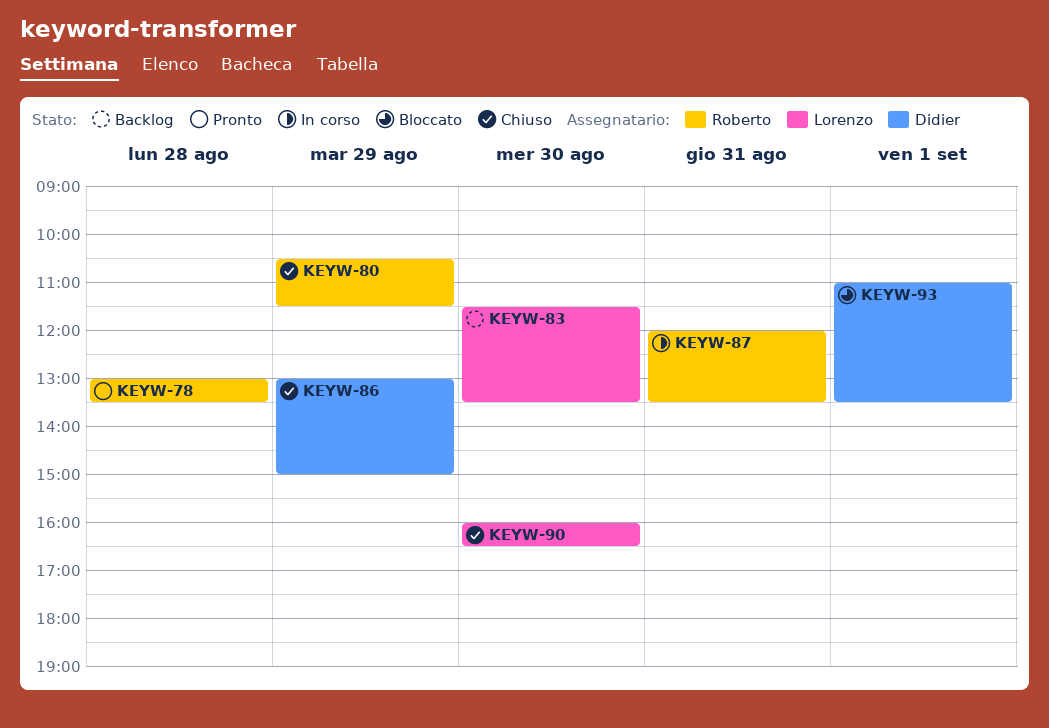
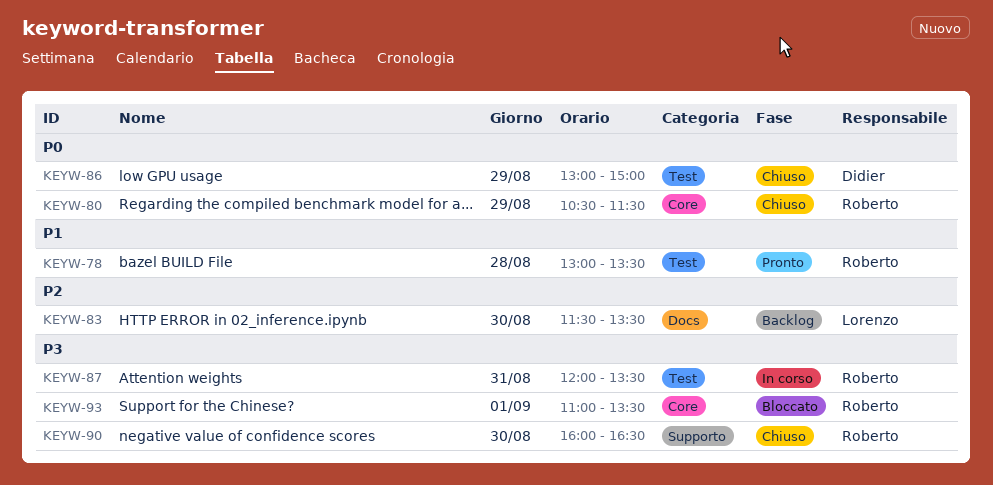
KEYW-90, owner: Lorenzo -> Roberto
KEYW-93, owner: Didier -> Roberto

